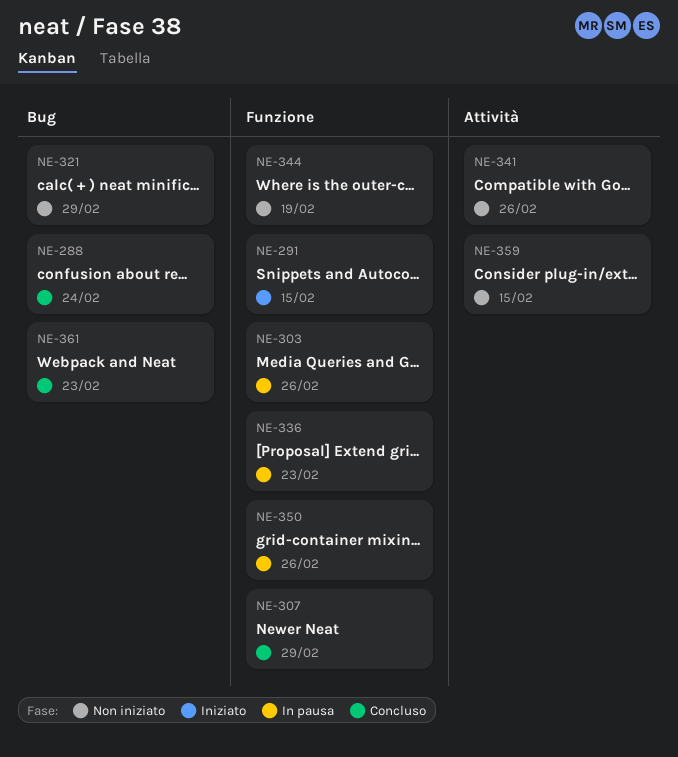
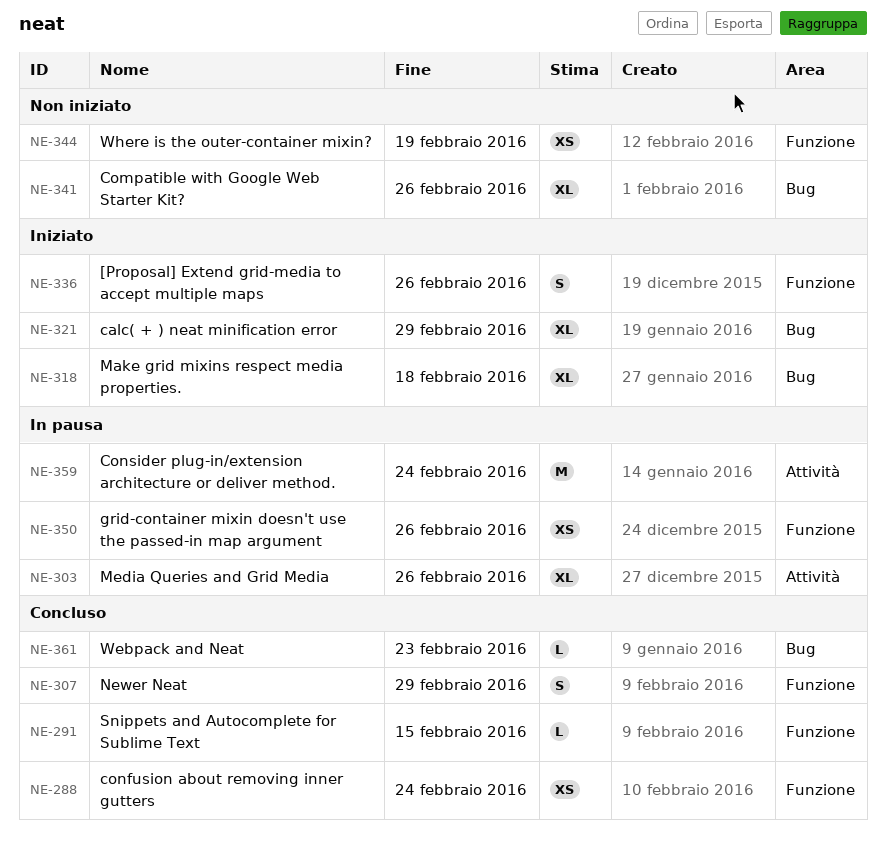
NE-288, label: Bug -> Funzione
NE-291, status: Iniziato -> Concluso
NE-303, label: Funzione -> Attività
NE-318: none -> present
NE-321, status: Non iniziato -> Iniziato
NE-336, status: In pausa -> Iniziato
NE-336, due: Feb 23 -> Feb 26
NE-341, label: Attività -> Bug
NE-359, status: Non iniziato -> In pausa
NE-359, due: Feb 15 -> Feb 24

